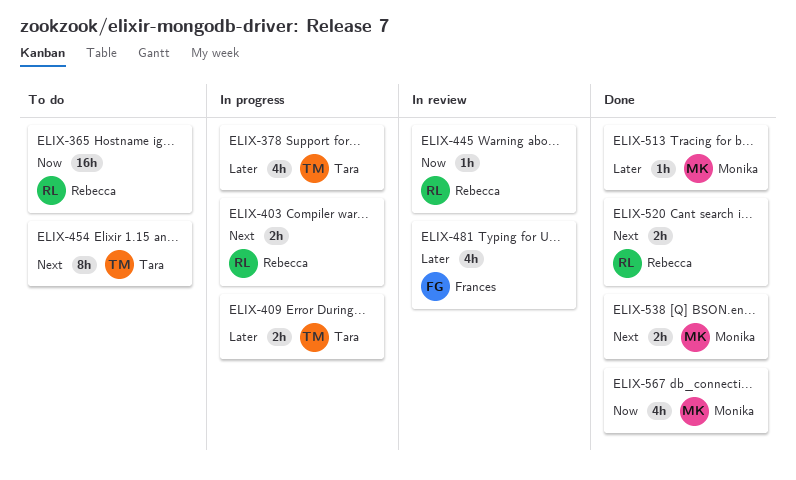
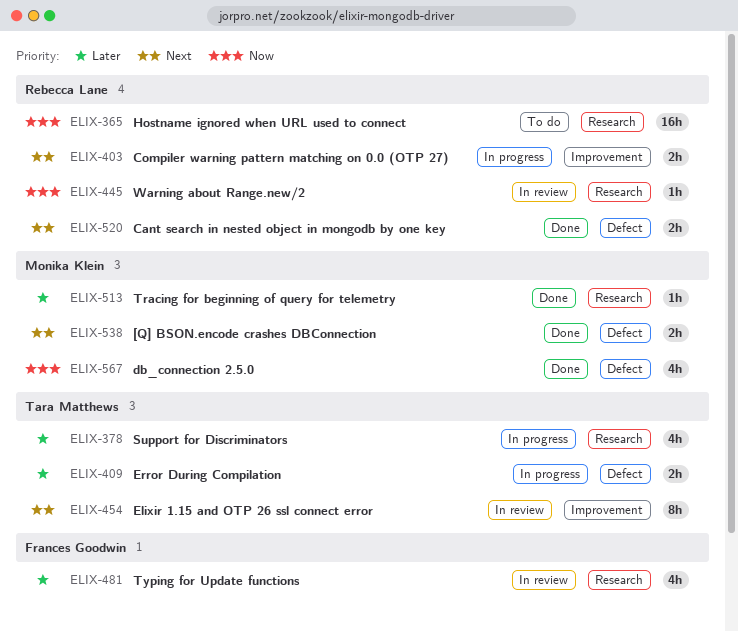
ELIX-454, status: To do -> In review

